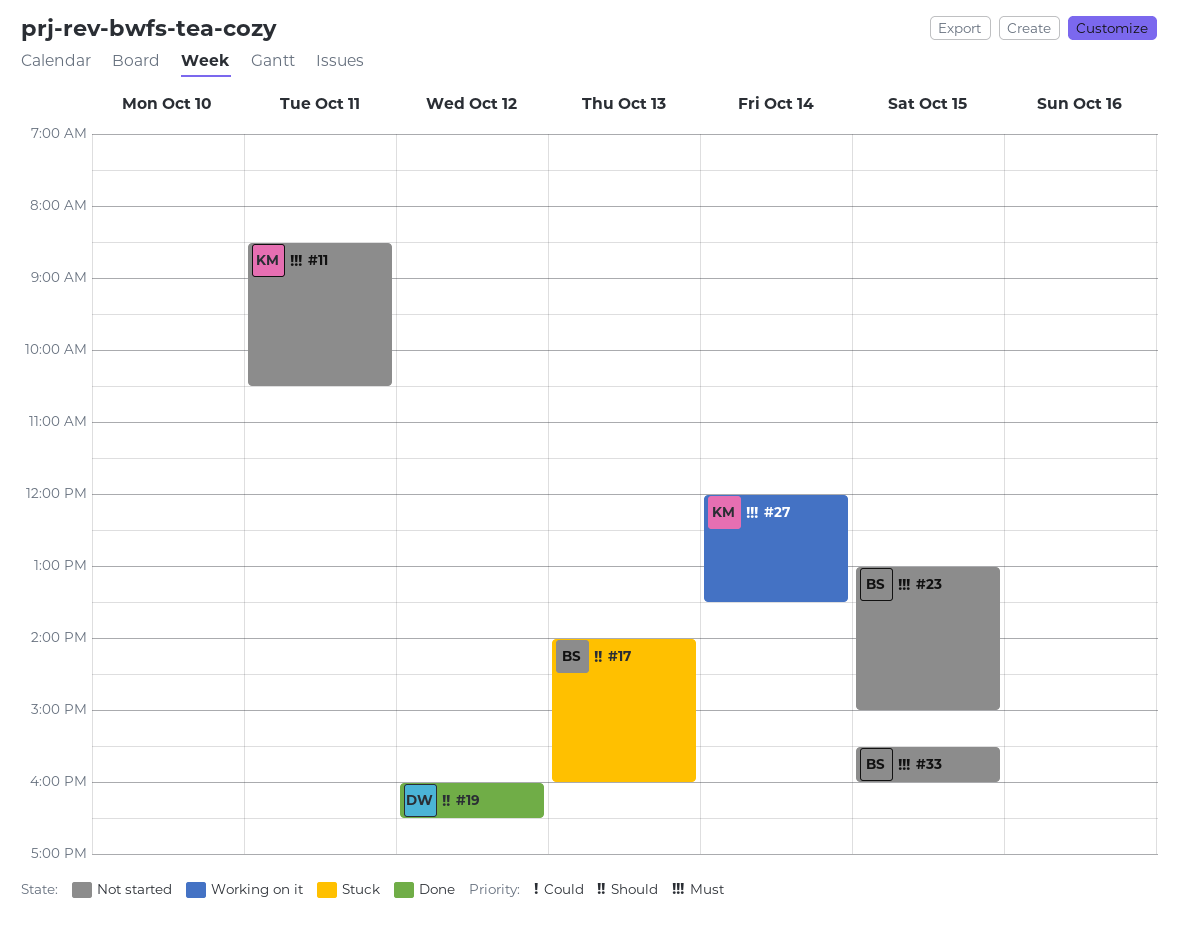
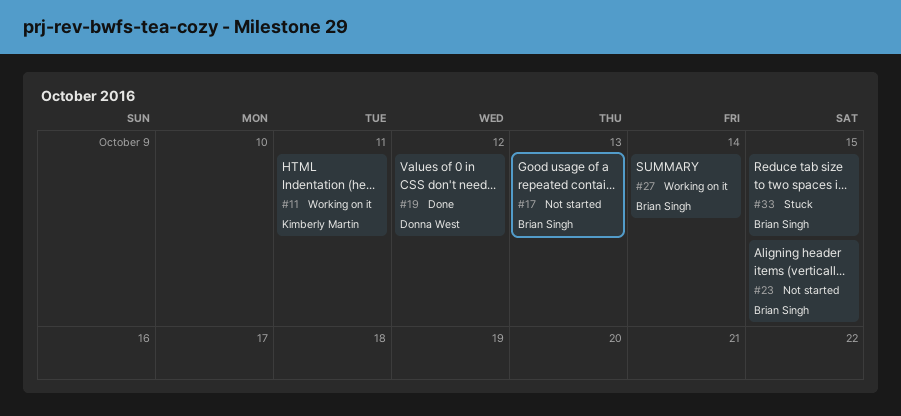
#11, status: Not started -> Working on it
#17, status: Stuck -> Not started
#27, owner: Kimberly Martin -> Brian Singh
#33, status: Not started -> Stuck

